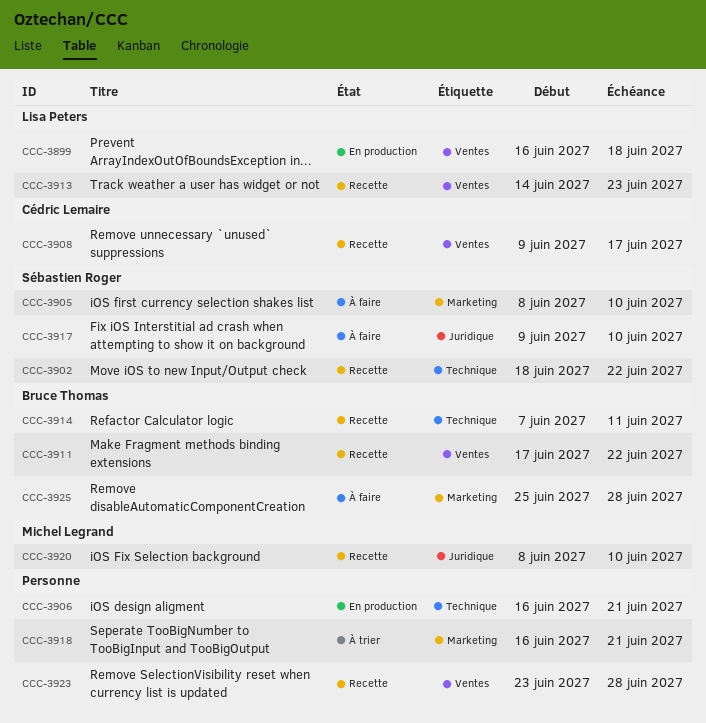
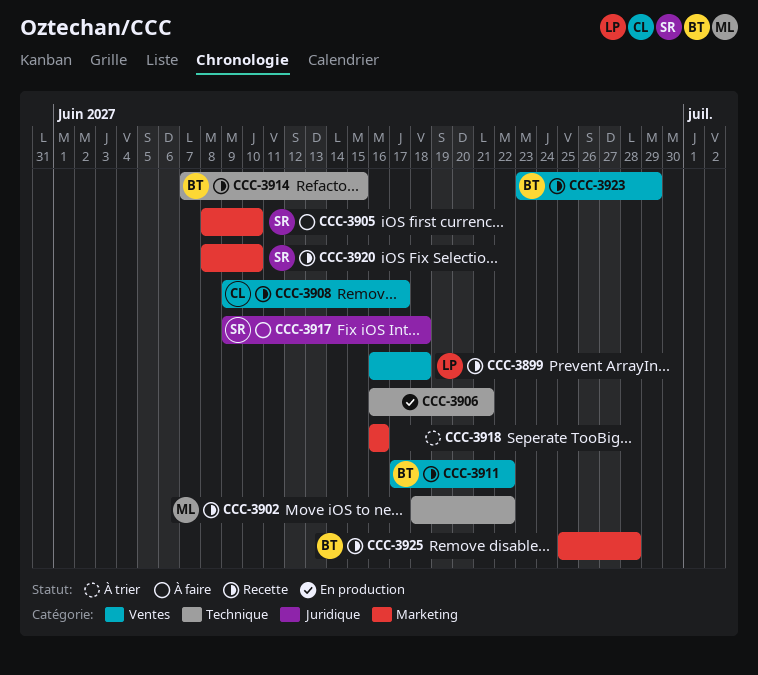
CCC-3899, status: En production -> Recette
CCC-3902, owner: Sébastien Roger -> Michel Legrand
CCC-3913: present -> none
CCC-3914, due: Jun 11 -> Jun 15
CCC-3917, due: Jun 10 -> Jun 18
CCC-3918, due: Jun 21 -> Jun 16
CCC-3920, owner: Michel Legrand -> Sébastien Roger
CCC-3920, label: Juridique -> Marketing
CCC-3923, owner: none -> Bruce Thomas
CCC-3923, due: Jun 28 -> Jun 29
CCC-3925, status: À faire -> Recette

